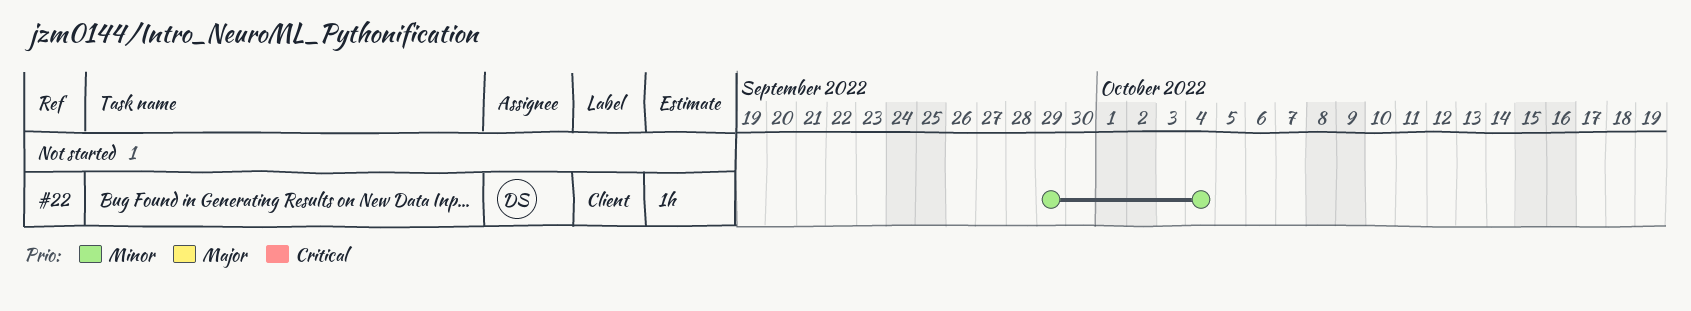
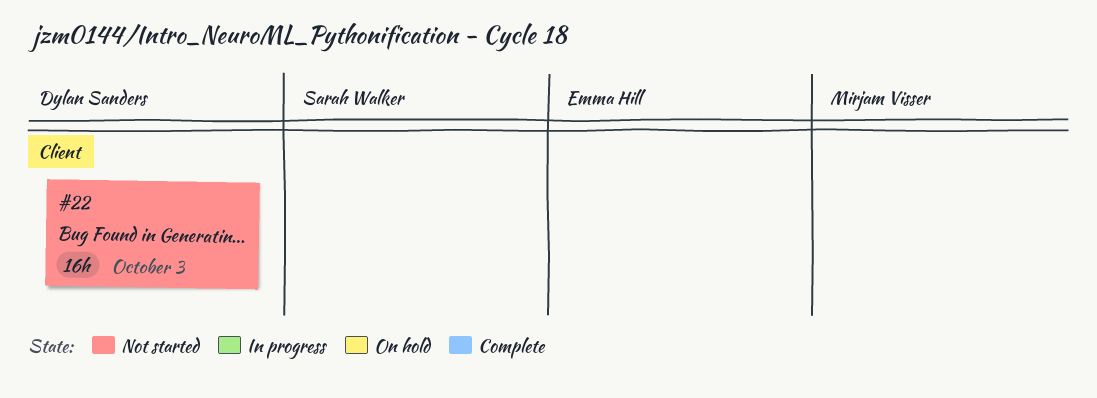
#22, estimate: 1h -> 16h
#22, due: Oct 4 -> Oct 3

